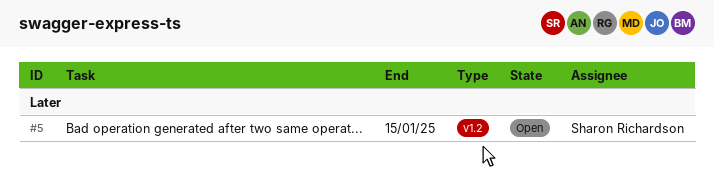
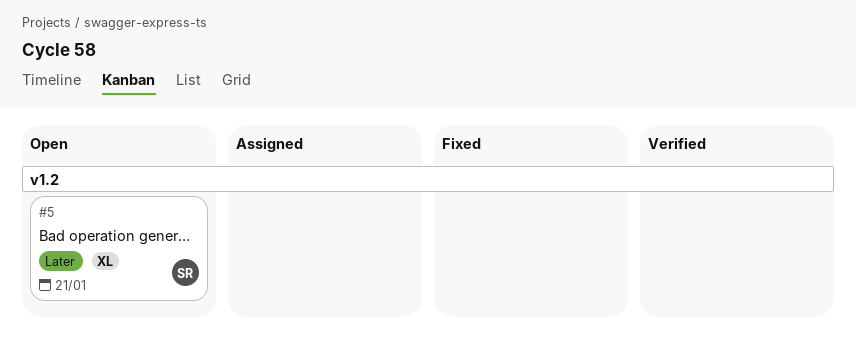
#5, due: Jan 15 -> Jan 21

